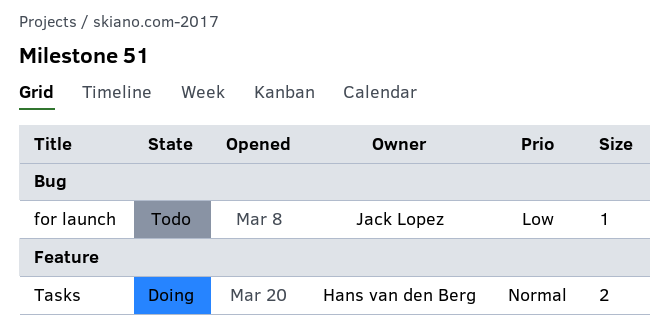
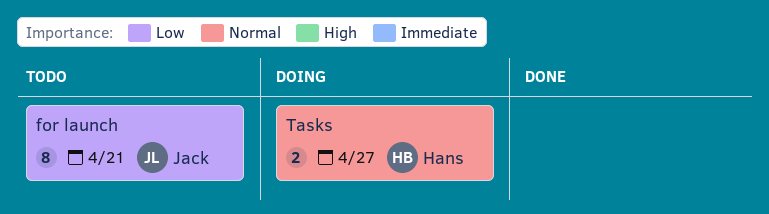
for launch, estimate: 1 -> 8

